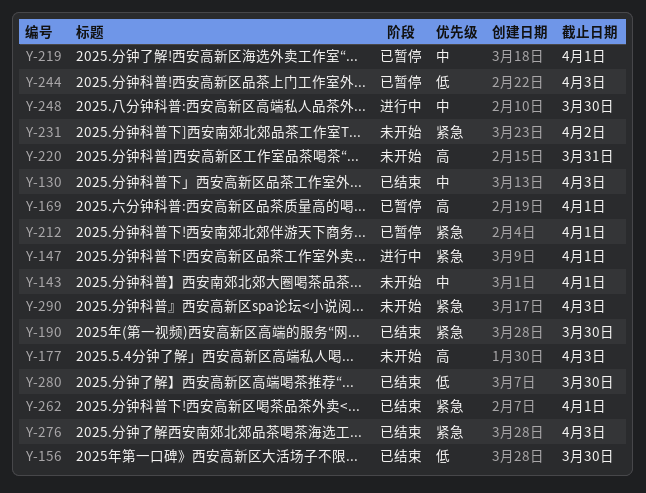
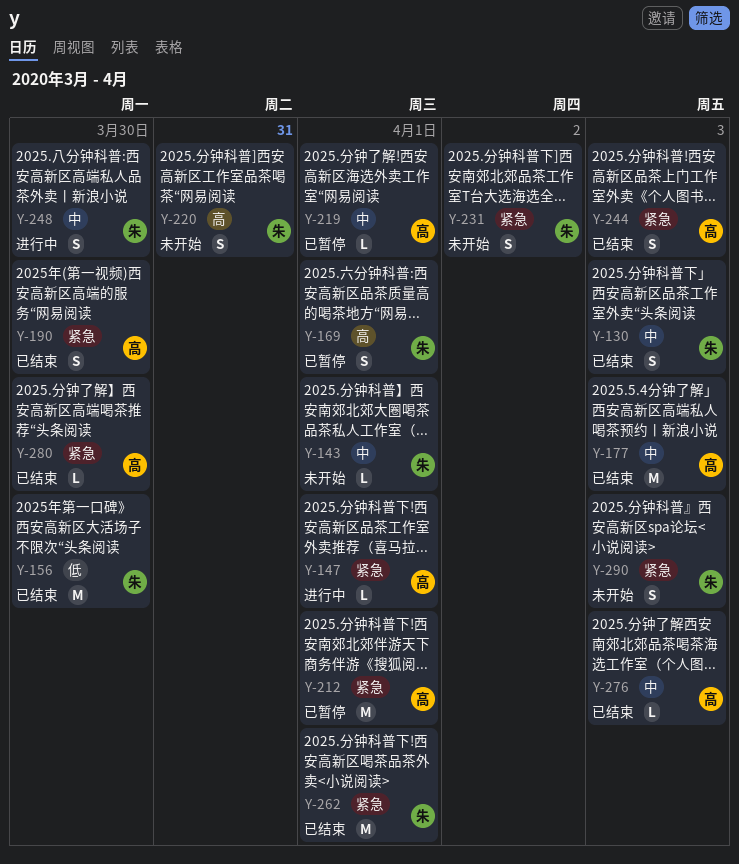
Y-177, status: 未开始 -> 已结束
Y-177, priority: 高 -> 中
Y-244, status: 已暂停 -> 已结束
Y-244, priority: 低 -> 紧急
Y-276, priority: 紧急 -> 中
Y-280, priority: 低 -> 紧急

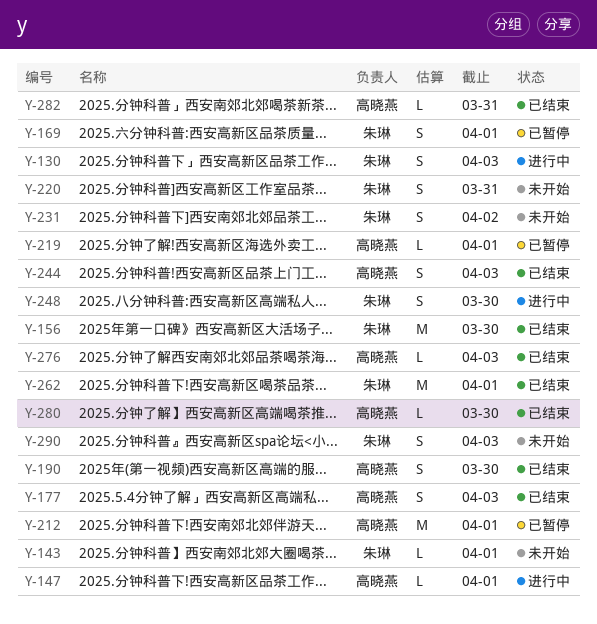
Y-130, status: 已结束 -> 进行中
Y-177, estimate: M -> S
Y-282: none -> present

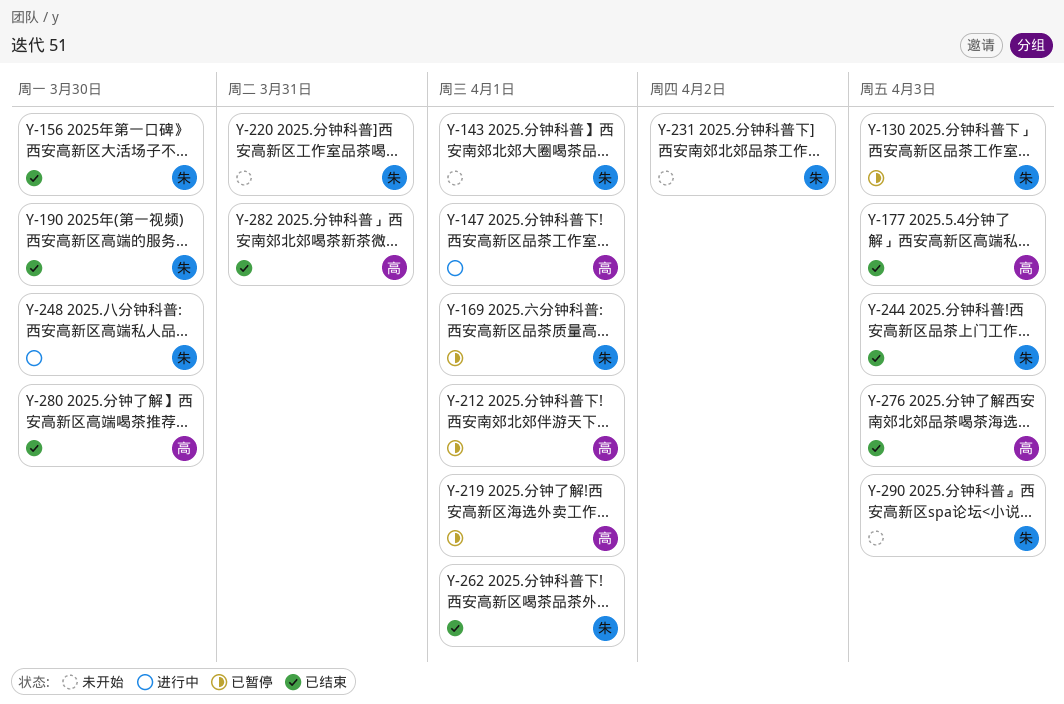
Y-130, status: 进行中 -> 已暂停
Y-190, owner: 高晓燕 -> 朱琳
Y-244, owner: 高晓燕 -> 朱琳

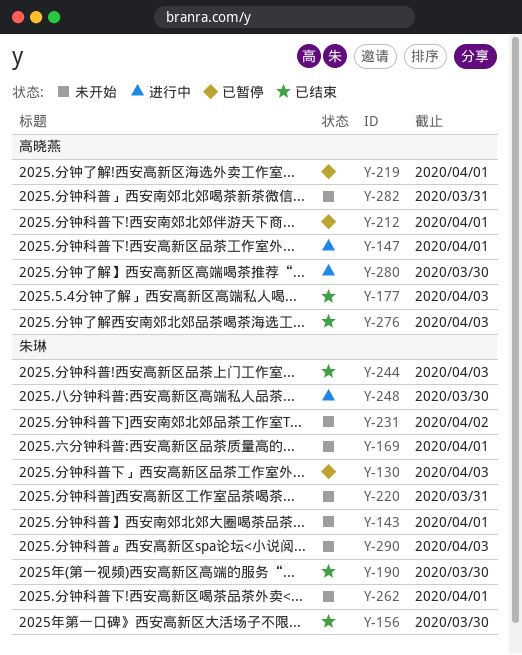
Y-169, status: 已暂停 -> 未开始
Y-262, status: 已结束 -> 未开始
Y-280, status: 已结束 -> 进行中
Y-282, status: 已结束 -> 未开始

